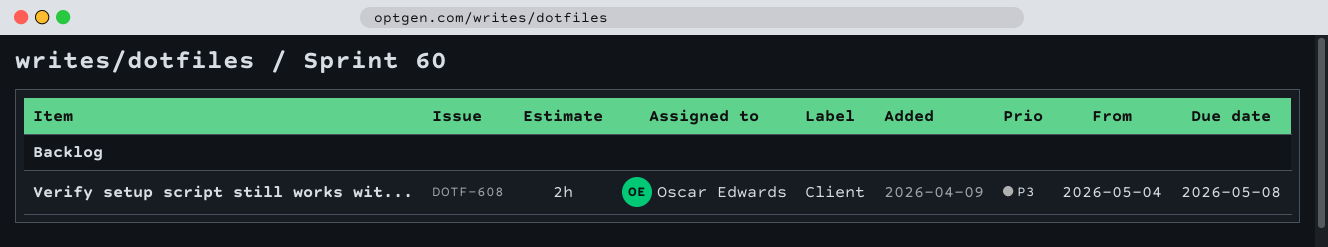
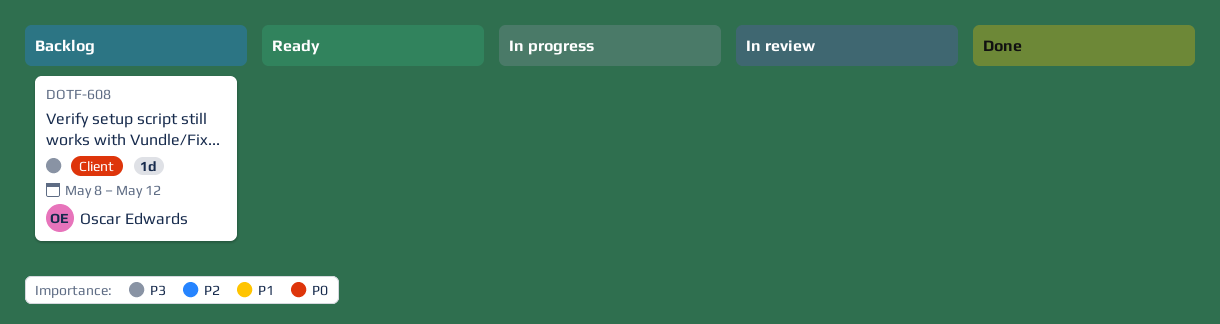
DOTF-608, estimate: 2h -> 1d
DOTF-608, start: May 4 -> May 8
DOTF-608, due: May 8 -> May 12

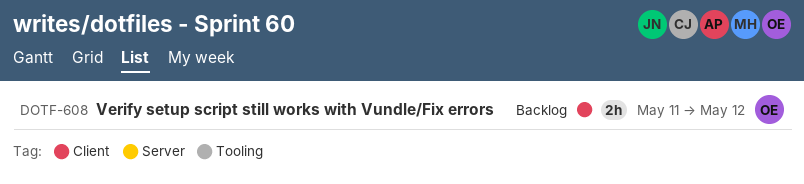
DOTF-608, estimate: 1d -> 2h
DOTF-608, start: May 8 -> May 11

